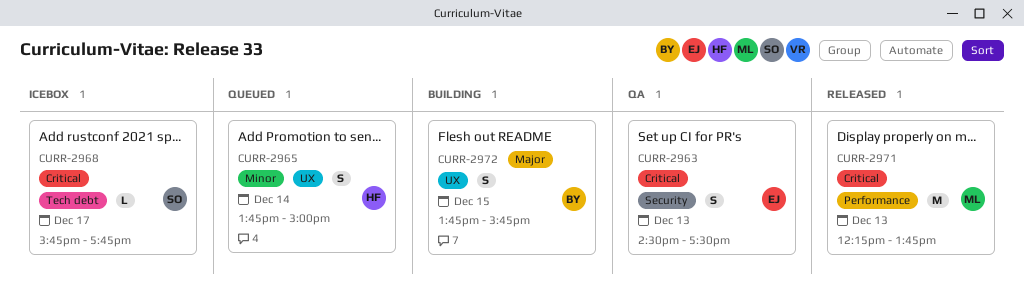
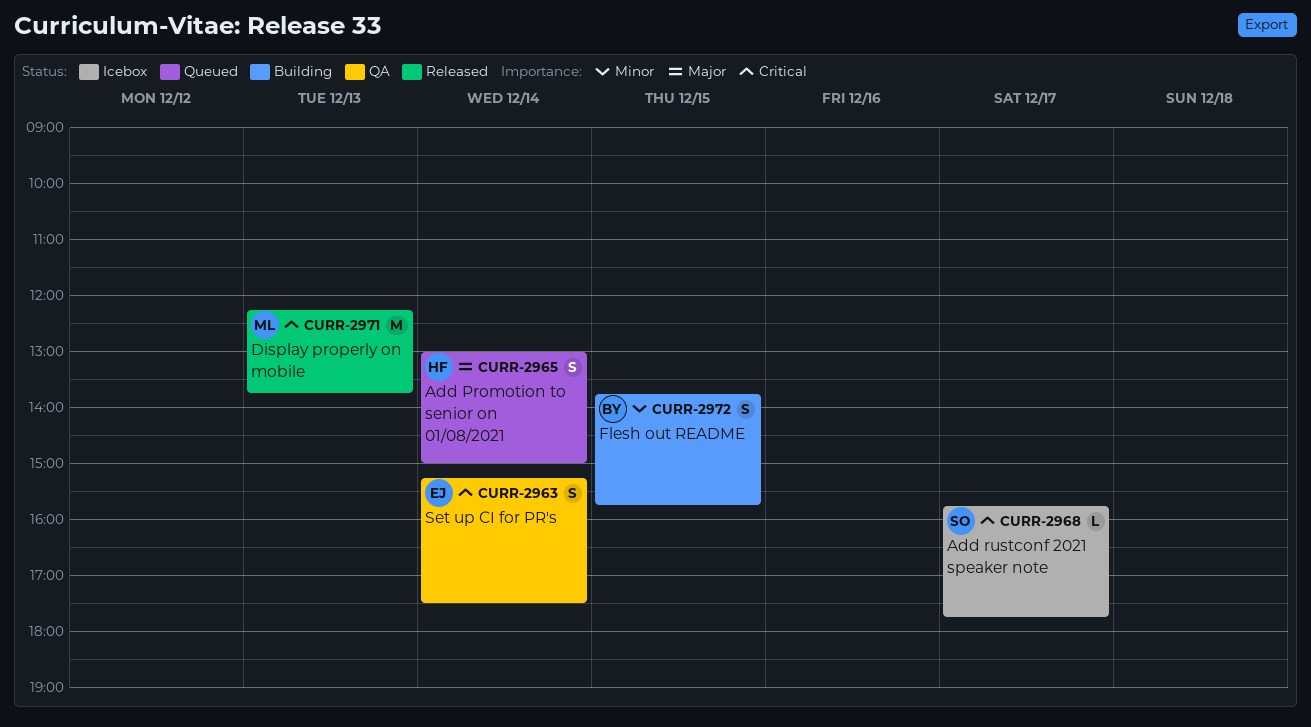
CURR-2963, day: Dec 13 -> Dec 14
CURR-2963, begins: 14:30 -> 15:15
CURR-2965, priority: Minor -> Major
CURR-2965, begins: 13:45 -> 13:00
CURR-2972, priority: Major -> Minor

